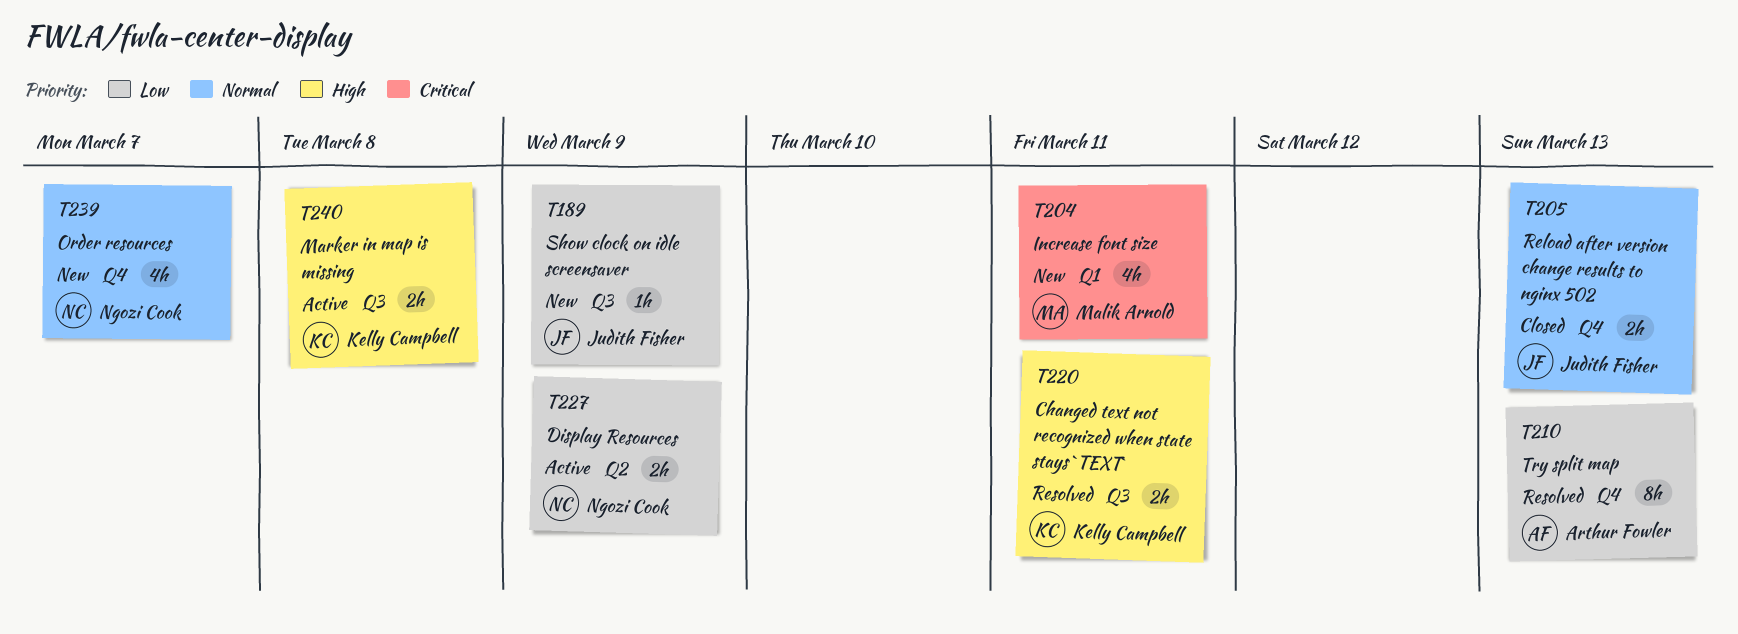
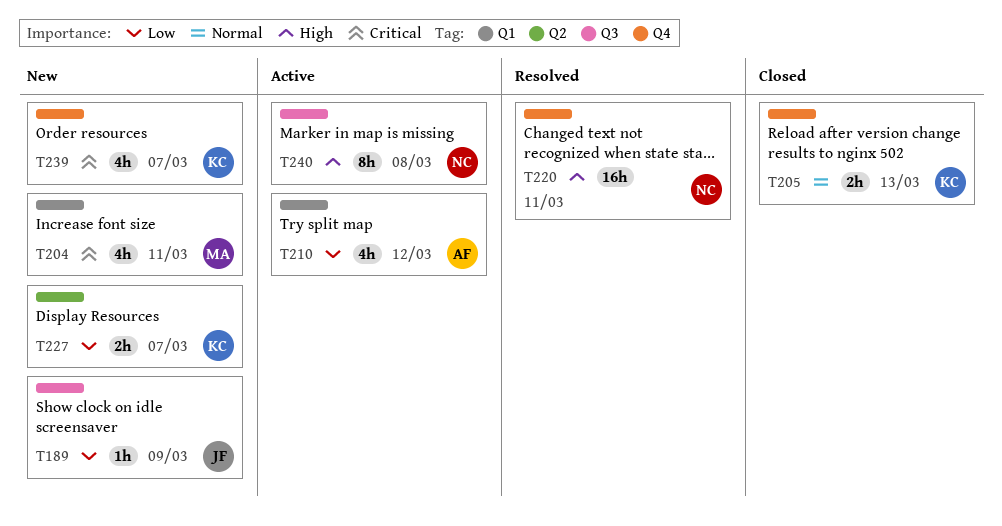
T205, owner: Judith Fisher -> Kelly Campbell
T210, status: Resolved -> Active
T210, label: Q4 -> Q1
T210, estimate: 8h -> 4h
T210, due: Mar 13 -> Mar 12
T220, owner: Kelly Campbell -> Ngozi Cook
T220, label: Q3 -> Q4
T220, estimate: 2h -> 16h
T227, status: Active -> New
T227, owner: Ngozi Cook -> Kelly Campbell
T227, due: Mar 9 -> Mar 7
T239, owner: Ngozi Cook -> Kelly Campbell
T239, priority: Normal -> Critical
T240, owner: Kelly Campbell -> Ngozi Cook
T240, estimate: 2h -> 8h

